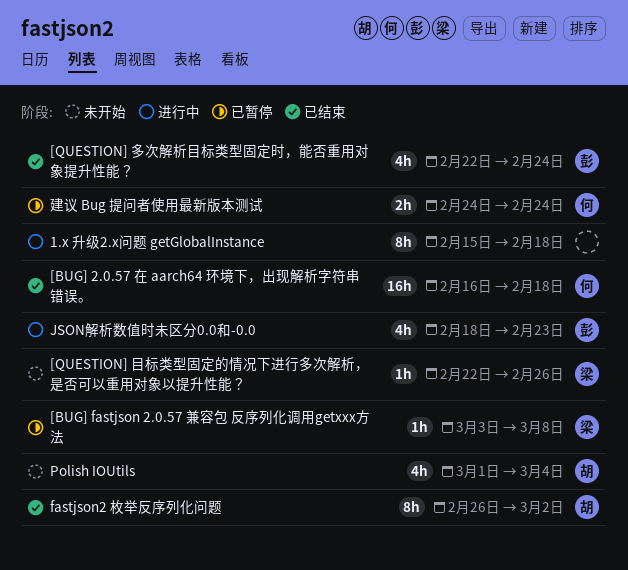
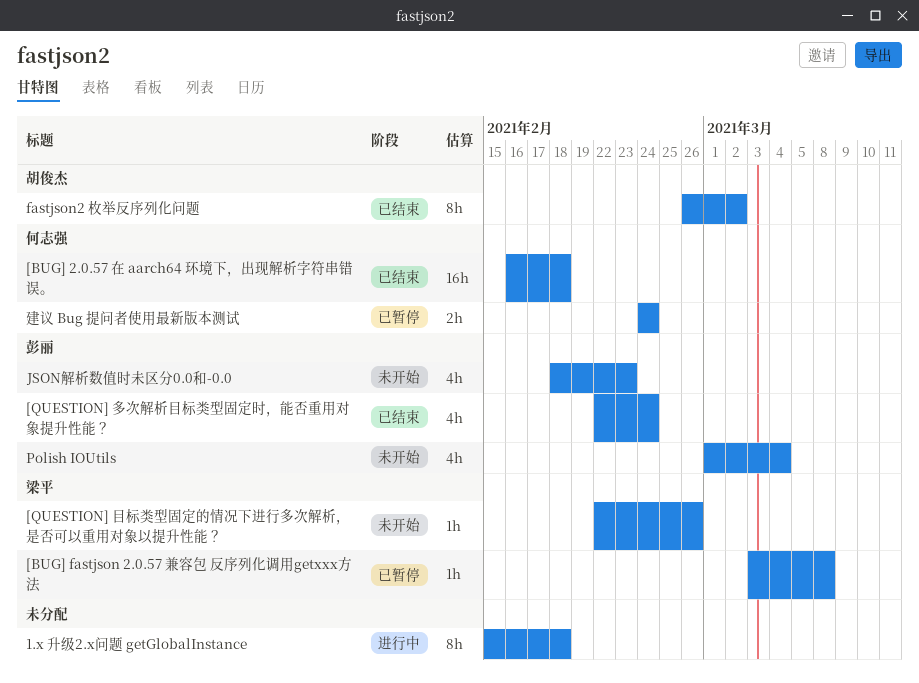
JSON解析数值时未区分0.0和-0.0, status: 进行中 -> 未开始
Polish IOUtils, owner: 胡俊杰 -> 彭丽

